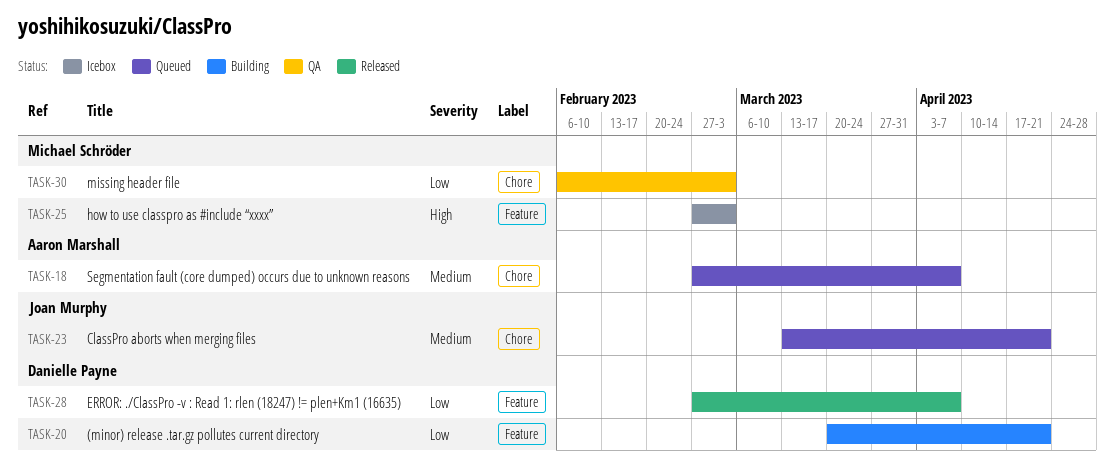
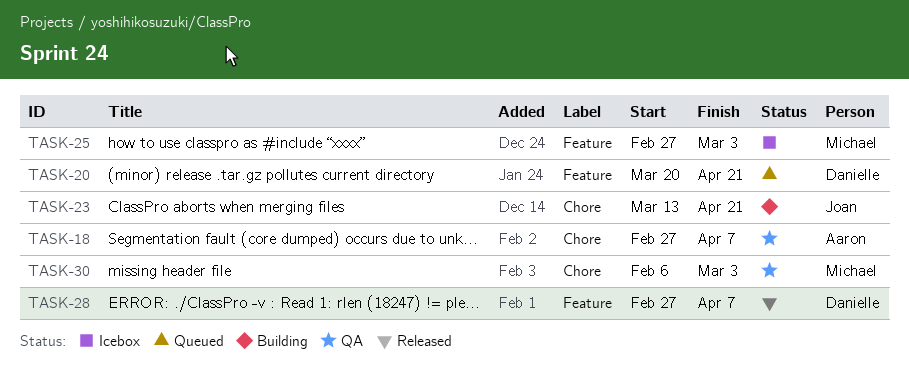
TASK-18, status: Queued -> QA
TASK-20, status: Building -> Queued
TASK-23, status: Queued -> Building

